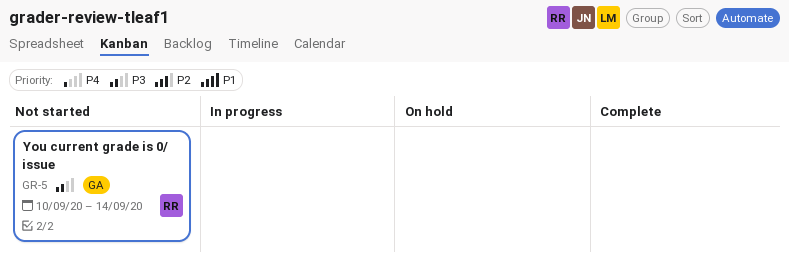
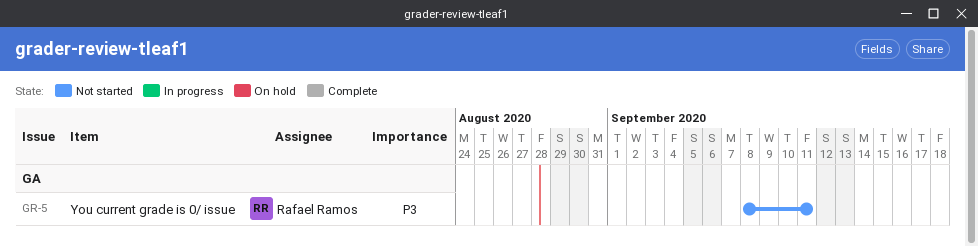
GR-5, start: Sep 10 -> Sep 8
GR-5, due: Sep 14 -> Sep 11

